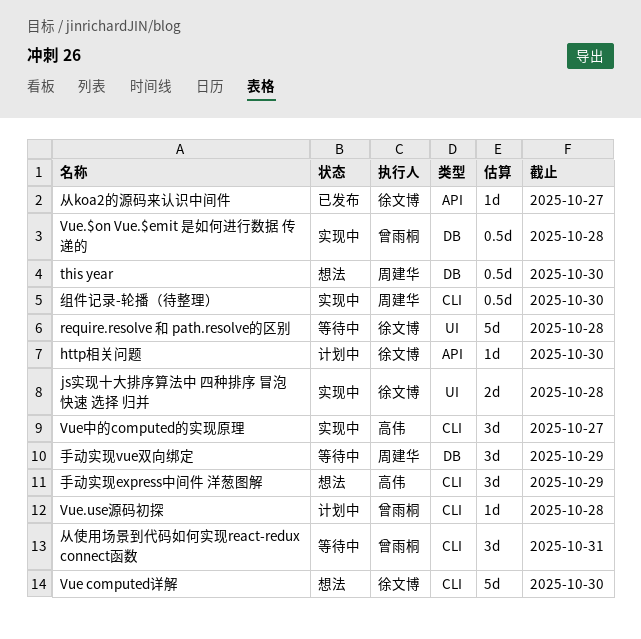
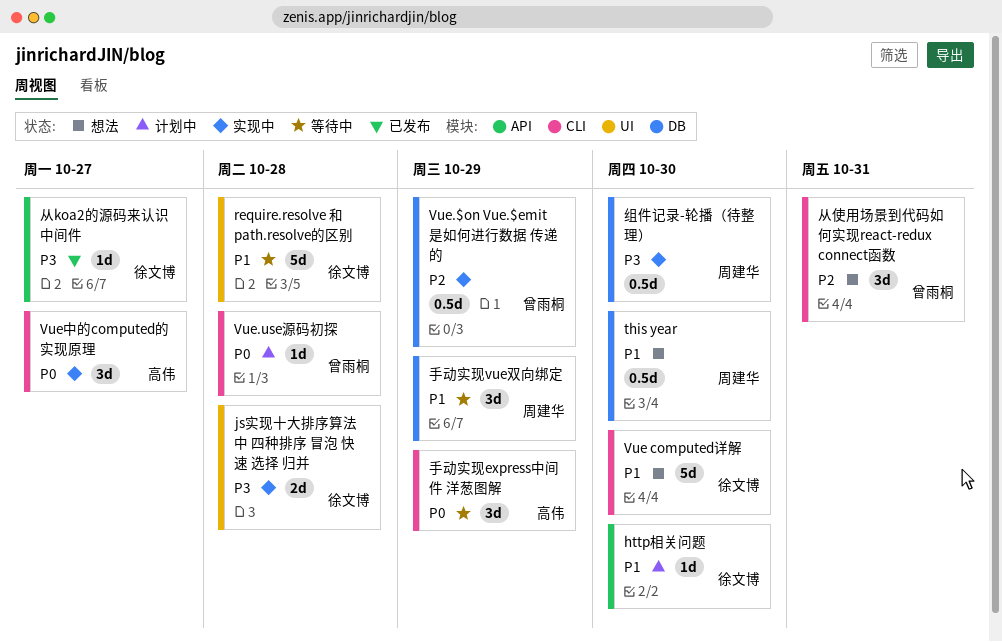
Vue.$on Vue.$emit 是如何进行数据 传递的, due: Oct 28 -> Oct 29
从使用场景到代码如何实现react-redux connect函数, status: 等待中 -> 想法
手动实现express中间件 洋葱图解, status: 想法 -> 等待中
组件记录-轮播（待整理）, label: CLI -> DB

